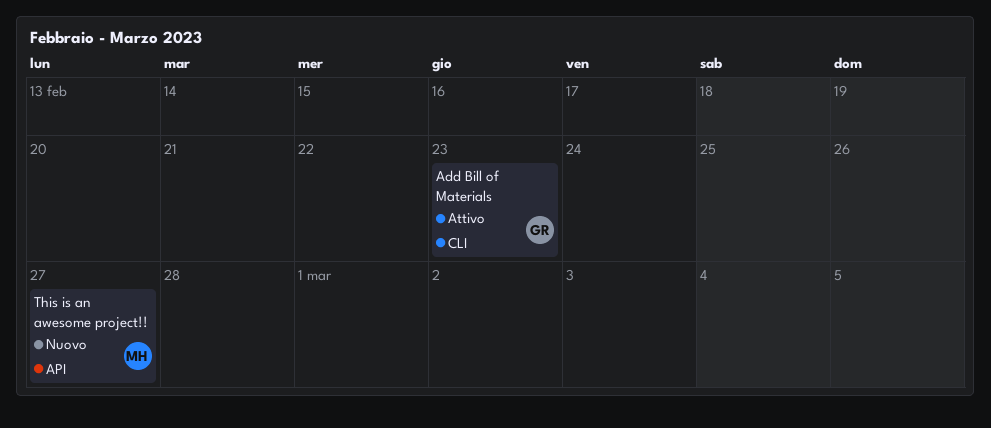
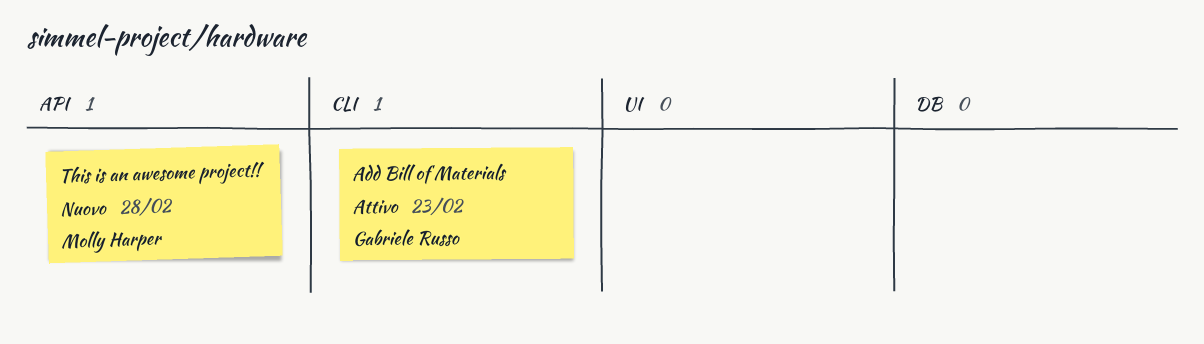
This is an awesome project!!, due: Feb 27 -> Feb 28

